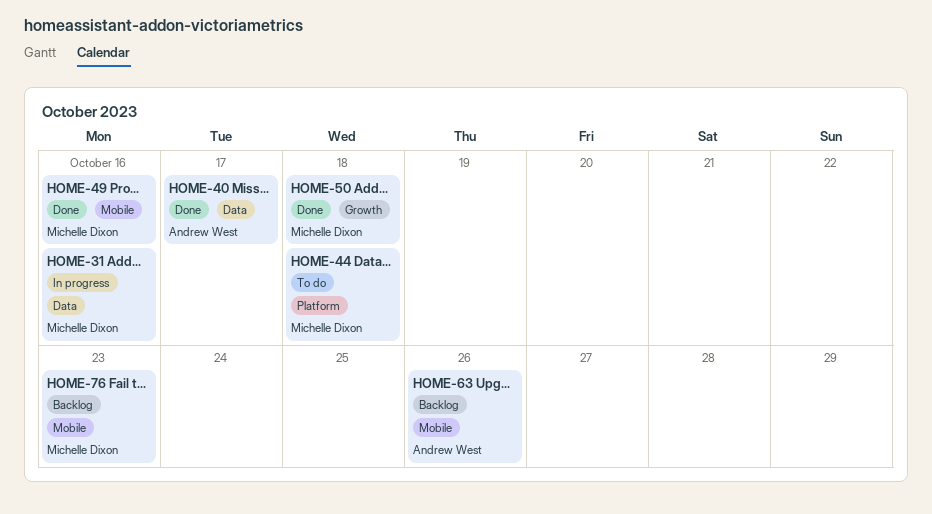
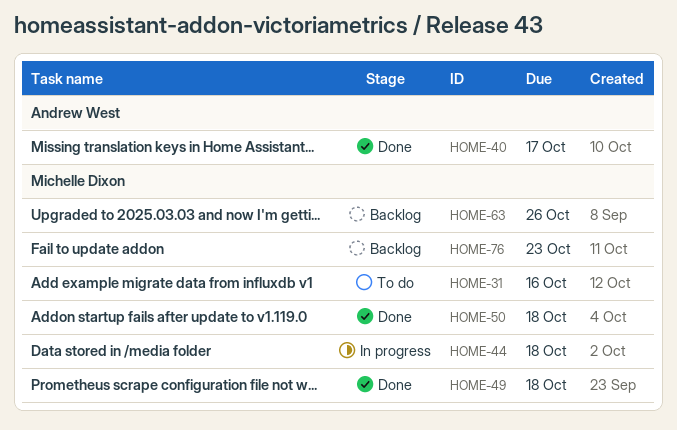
HOME-31, status: In progress -> To do
HOME-44, status: To do -> In progress
HOME-49, due: Oct 16 -> Oct 18
HOME-63, owner: Andrew West -> Michelle Dixon

